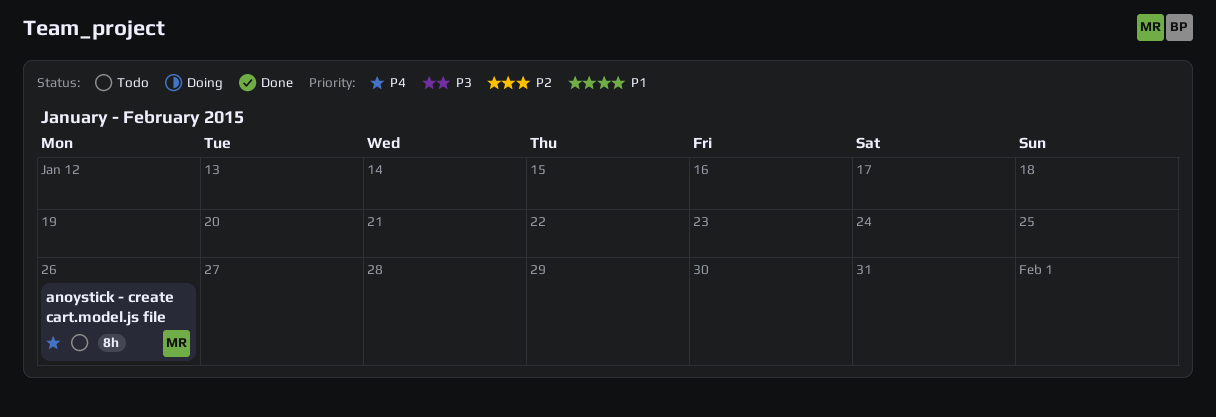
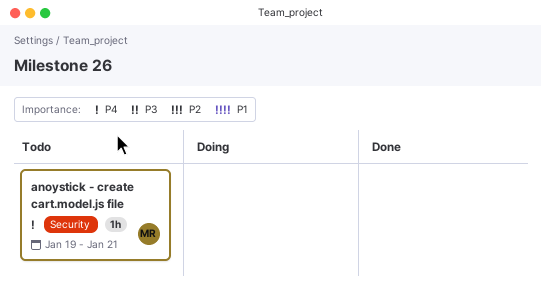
anoystick - create cart.model.js file, estimate: 8h -> 1h
anoystick - create cart.model.js file, due: Jan 26 -> Jan 21

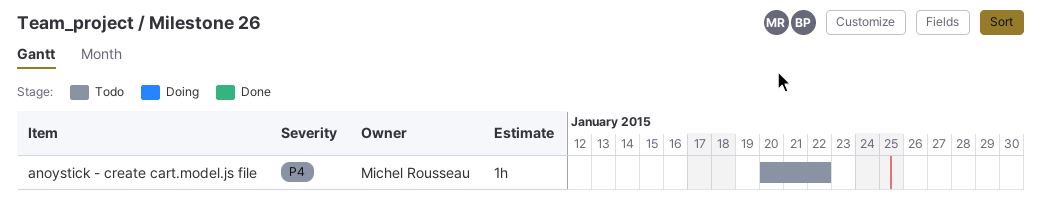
anoystick - create cart.model.js file, start: Jan 19 -> Jan 20
anoystick - create cart.model.js file, due: Jan 21 -> Jan 22

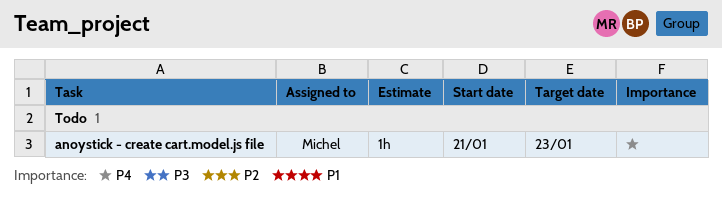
anoystick - create cart.model.js file, start: Jan 20 -> Jan 21
anoystick - create cart.model.js file, due: Jan 22 -> Jan 23

